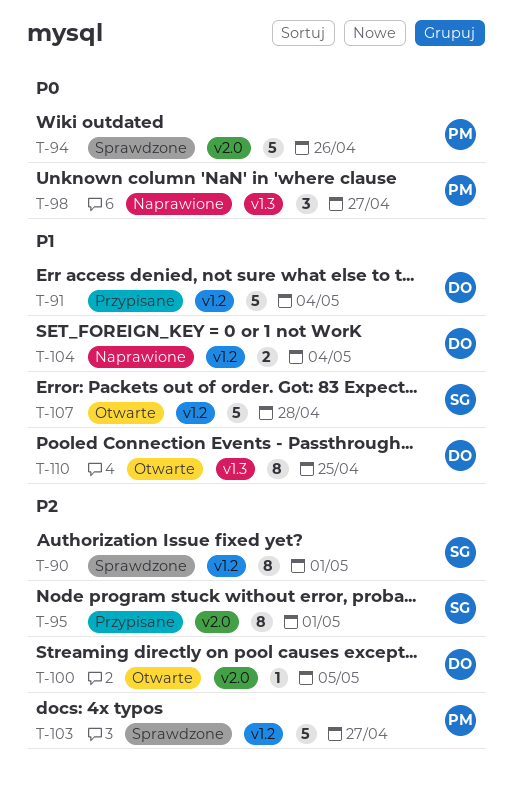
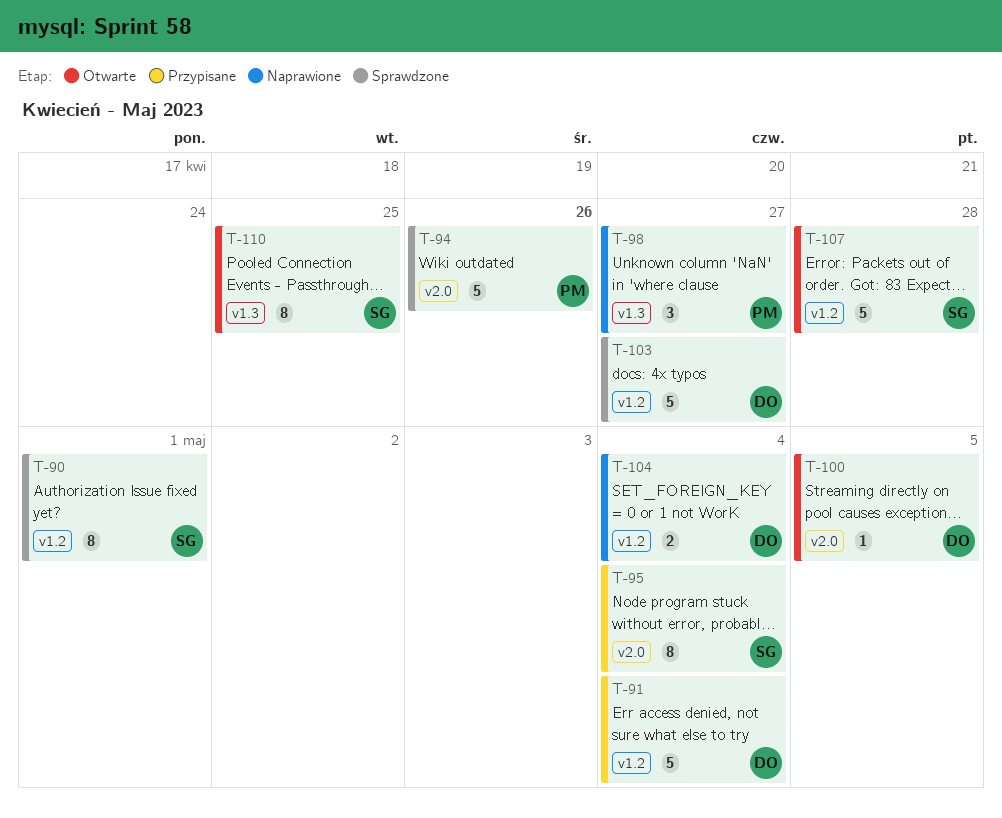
T-95, due: May 1 -> May 4
T-103, owner: PM -> DO
T-110, owner: DO -> SG

